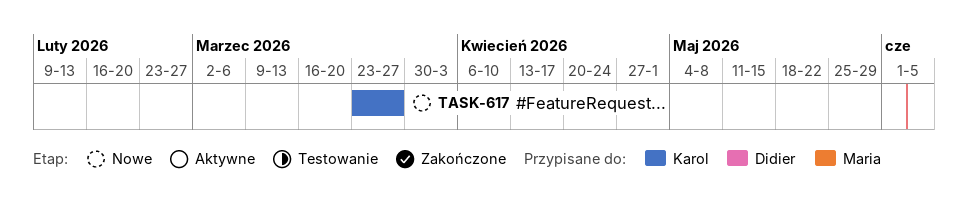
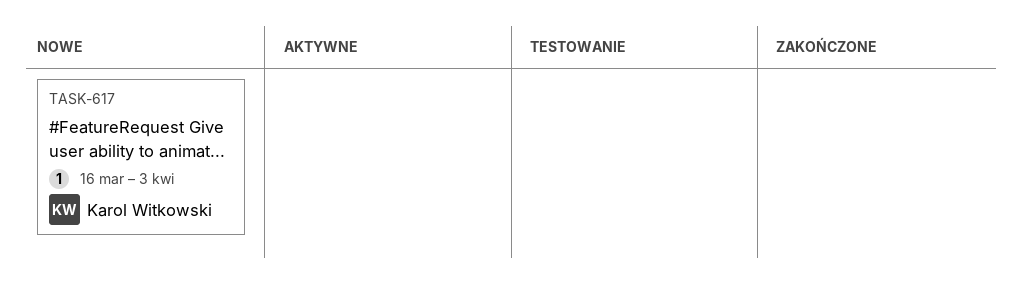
TASK-617, start: Mar 23 -> Mar 16
TASK-617, due: Mar 27 -> Apr 3

